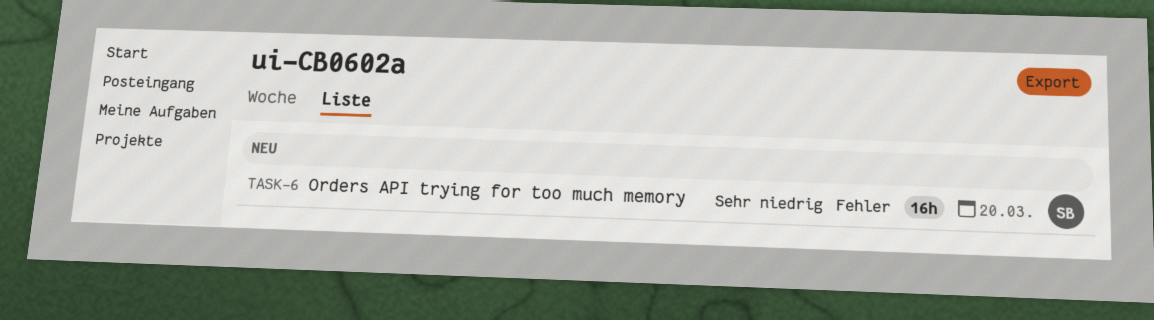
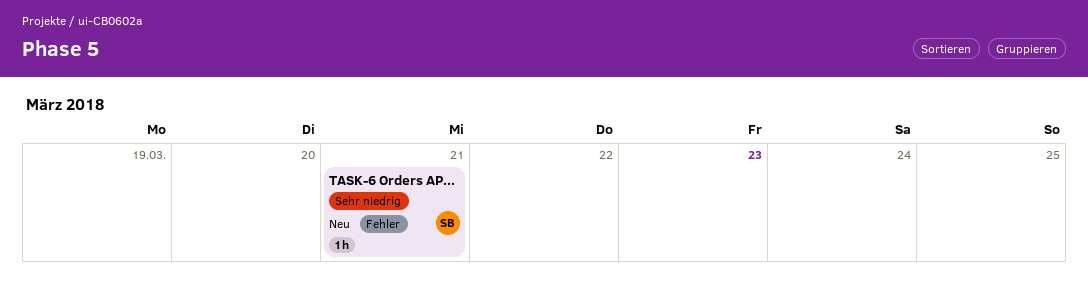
TASK-6, estimate: 16h -> 1h
TASK-6, due: Mar 20 -> Mar 21

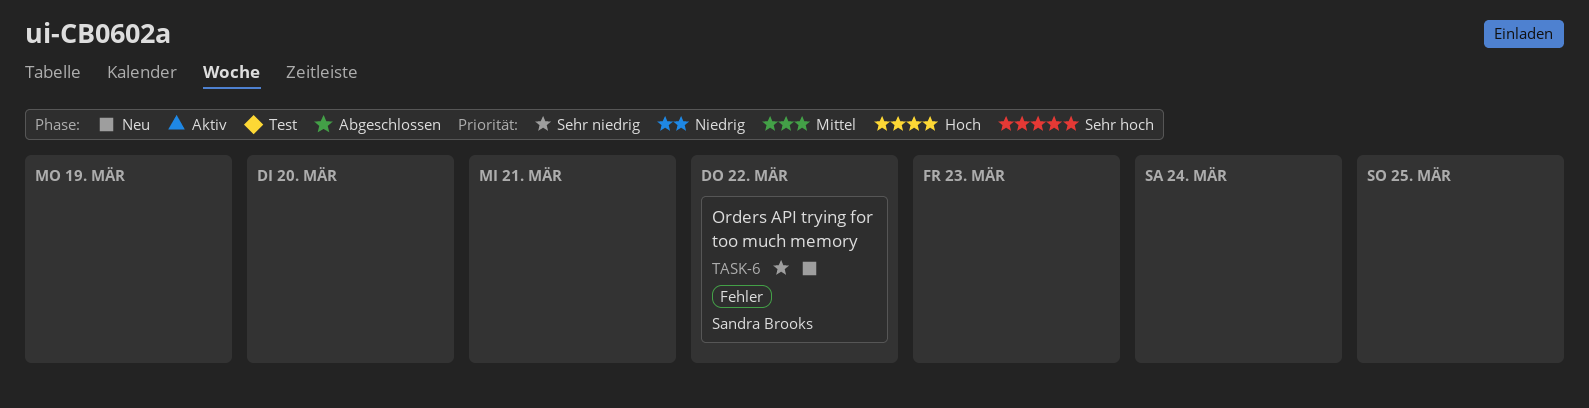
TASK-6, due: Mar 21 -> Mar 22

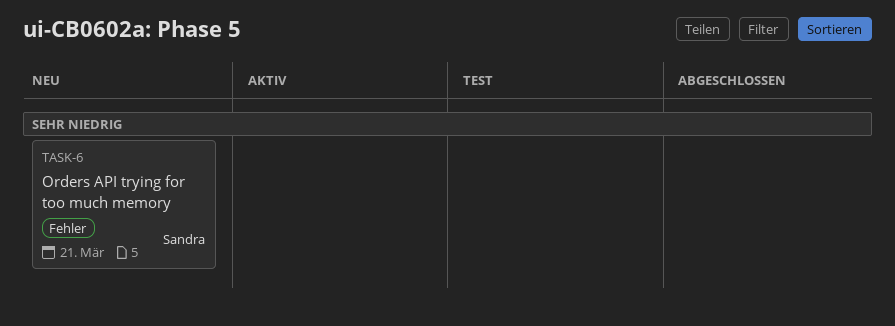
TASK-6, due: Mar 22 -> Mar 21

